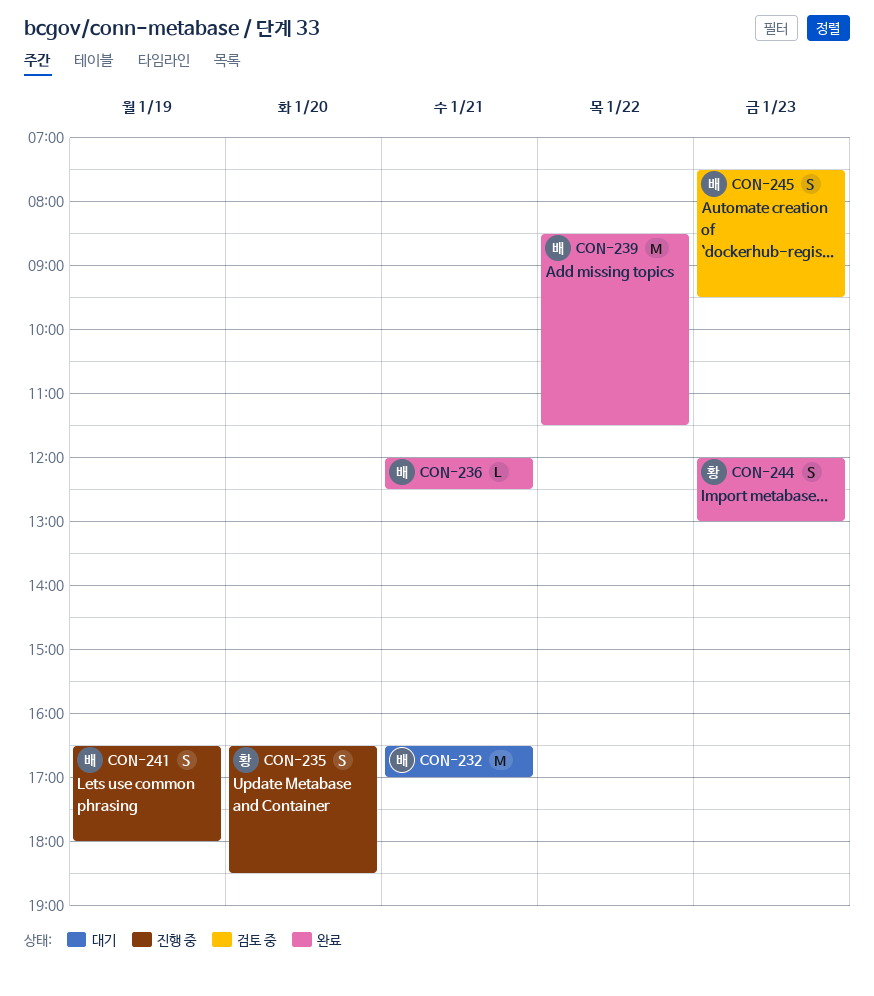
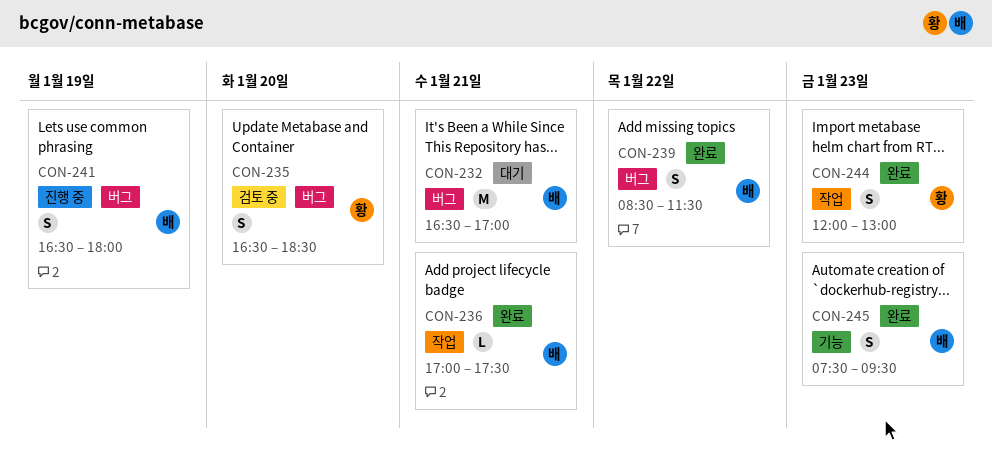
CON-235, status: 진행 중 -> 검토 중
CON-236, begins: 12:00 -> 17:00
CON-236, ends: 12:30 -> 17:30
CON-239, estimate: M -> S
CON-245, status: 검토 중 -> 완료

